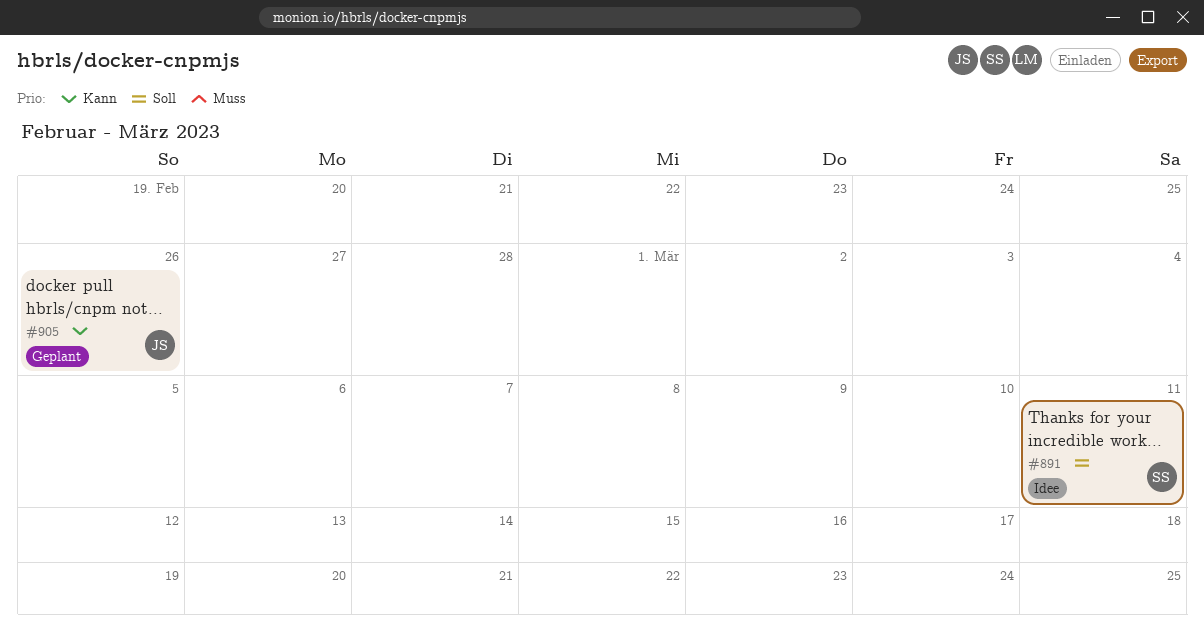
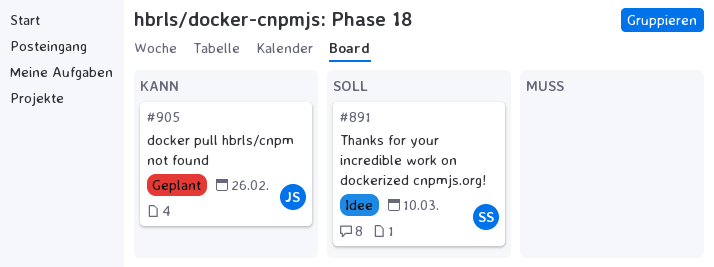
#891, due: Mar 11 -> Mar 10

